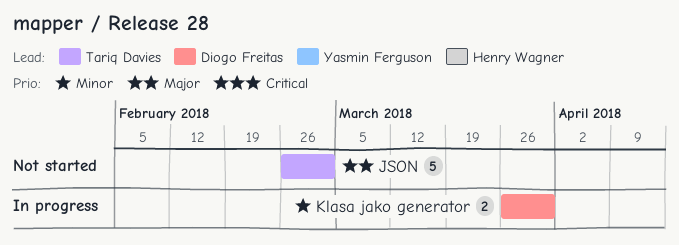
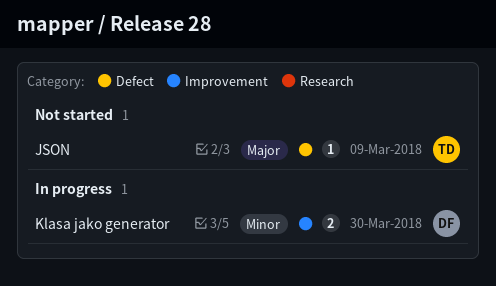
JSON, estimate: 5 -> 1
JSON, due: Mar 2 -> Mar 9

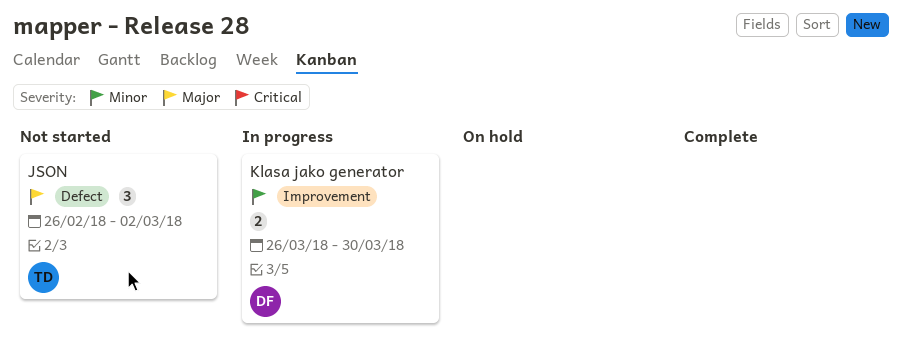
JSON, estimate: 1 -> 3
JSON, due: Mar 9 -> Mar 2

